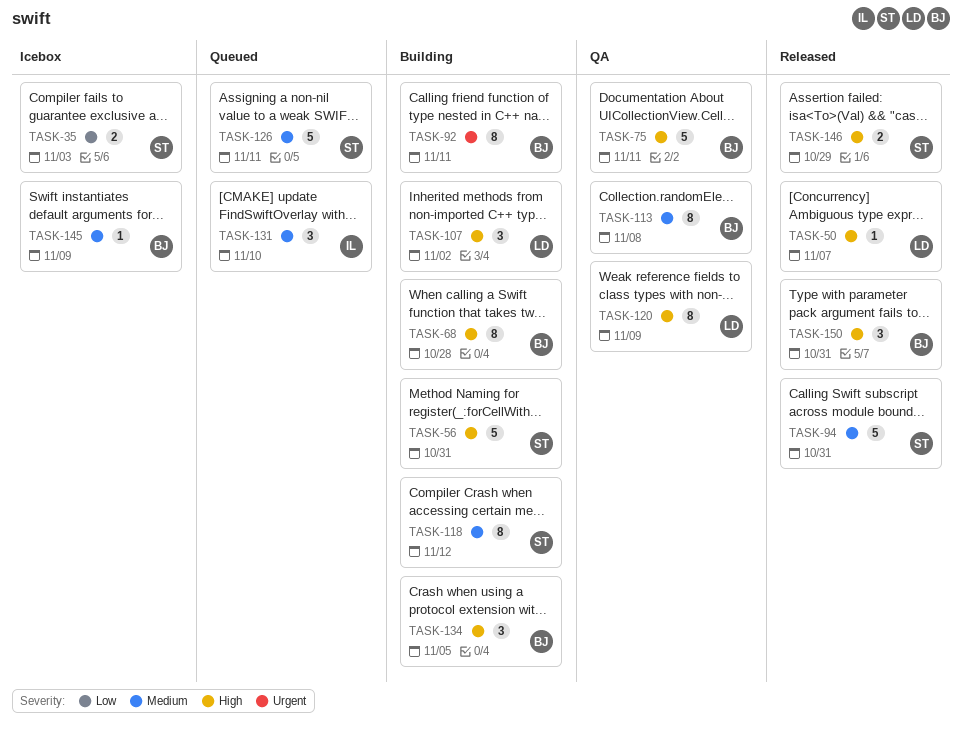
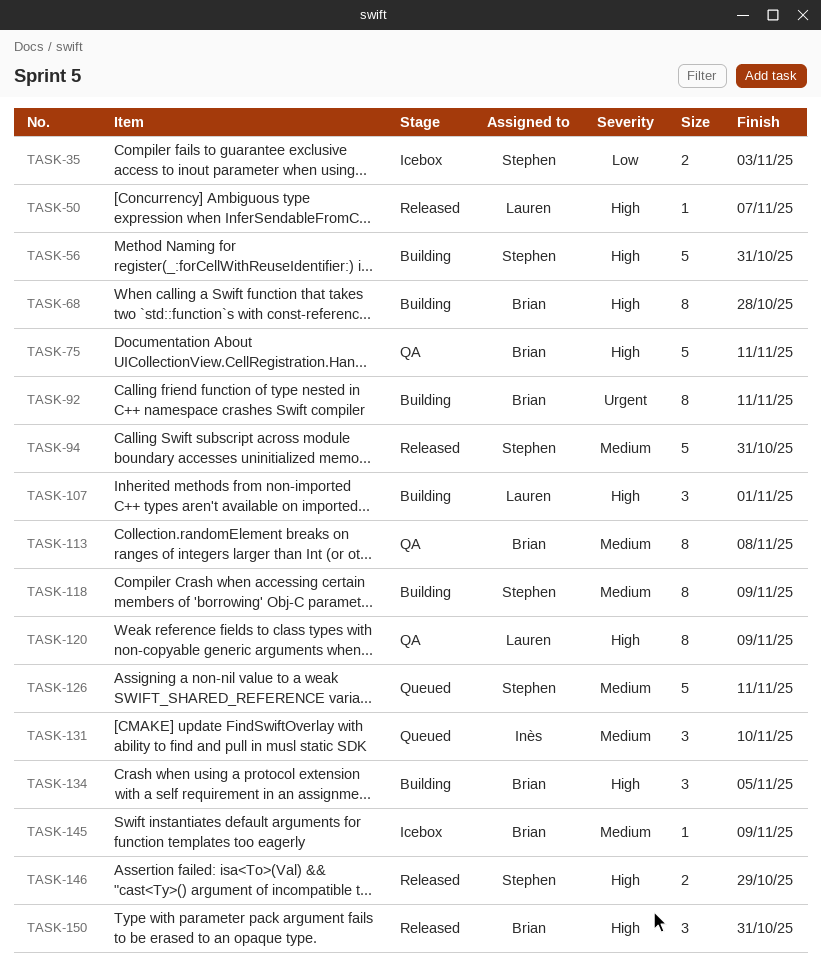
TASK-107, due: Nov 2 -> Nov 1
TASK-118, due: Nov 12 -> Nov 9

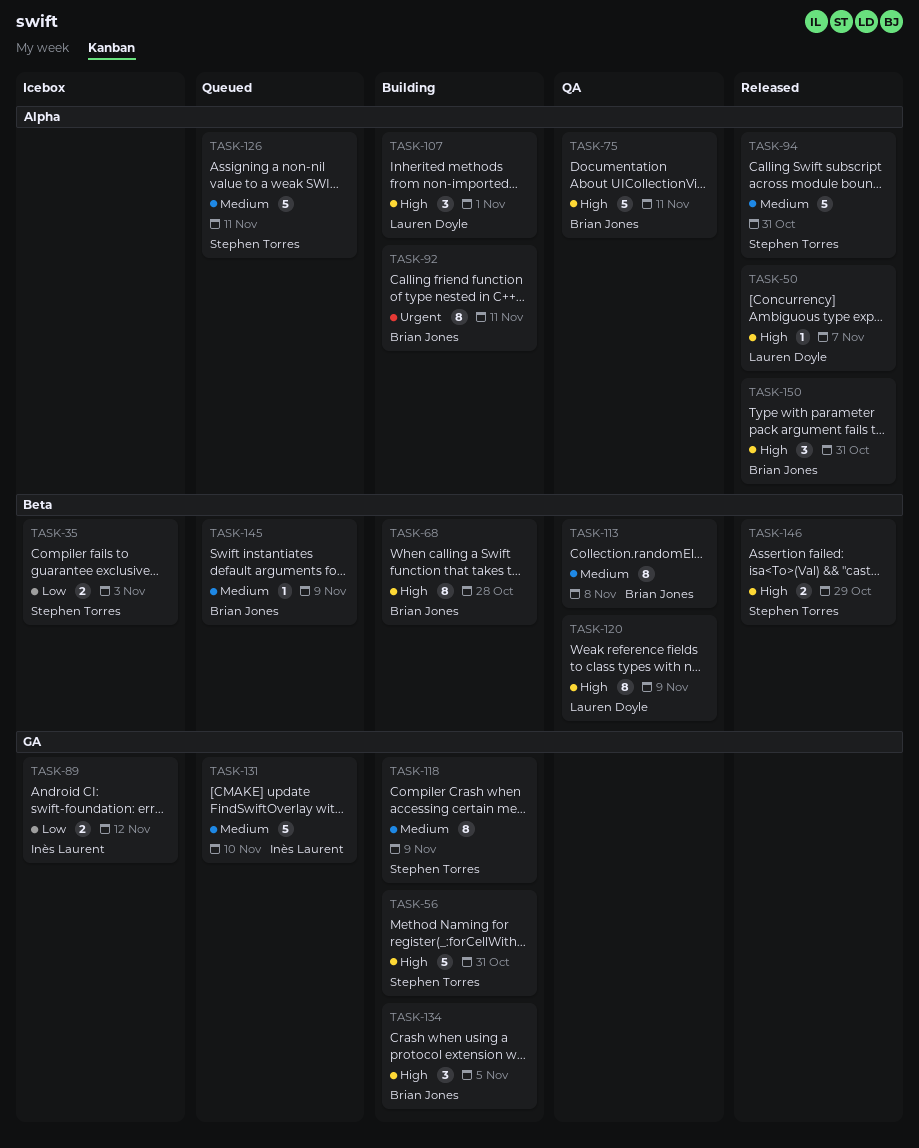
TASK-89: none -> present
TASK-131, estimate: 3 -> 5
TASK-145, status: Icebox -> Queued

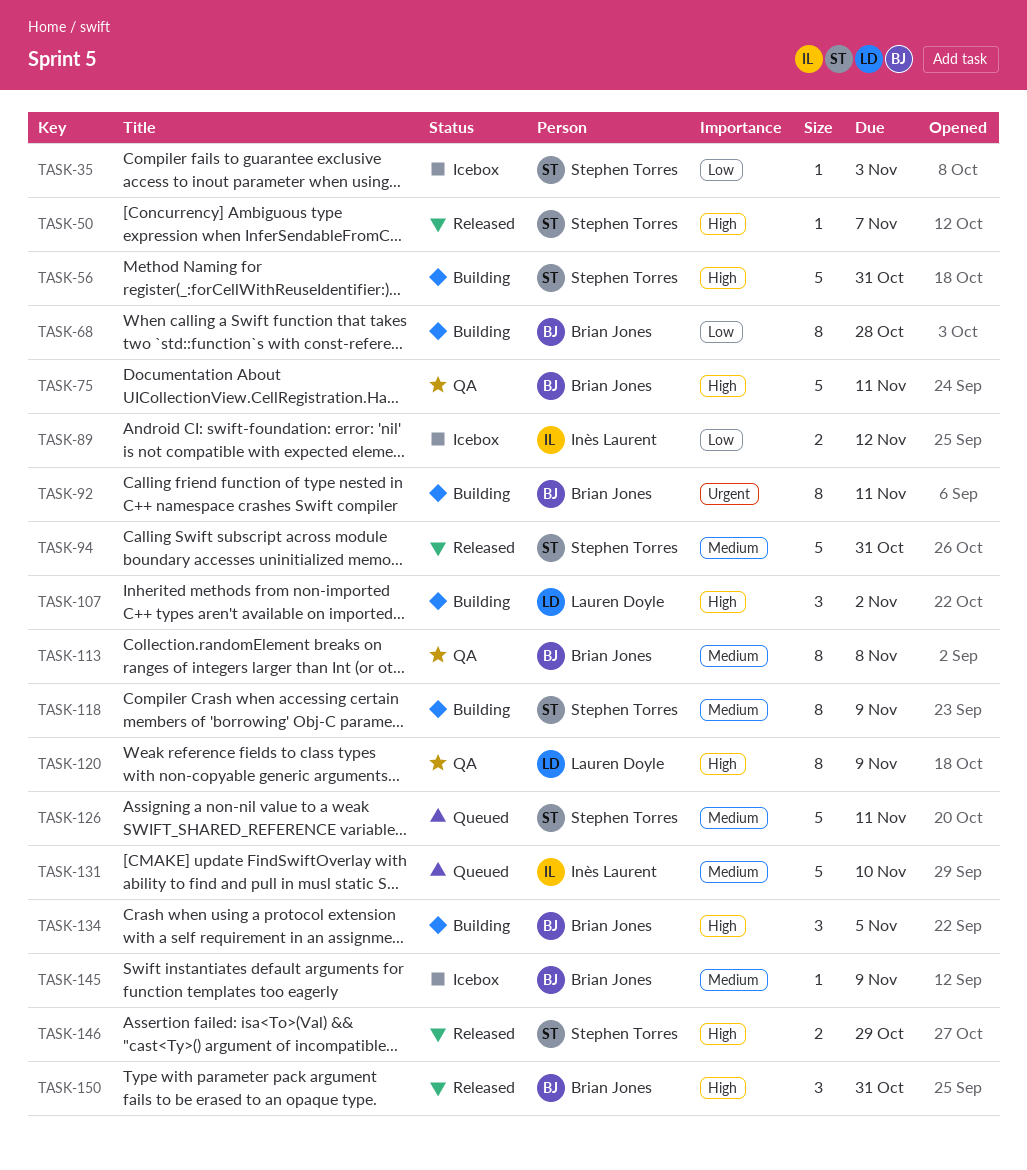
TASK-35, estimate: 2 -> 1
TASK-50, owner: Lauren Doyle -> Stephen Torres
TASK-68, priority: High -> Low
TASK-107, due: Nov 1 -> Nov 2
TASK-145, status: Queued -> Icebox

